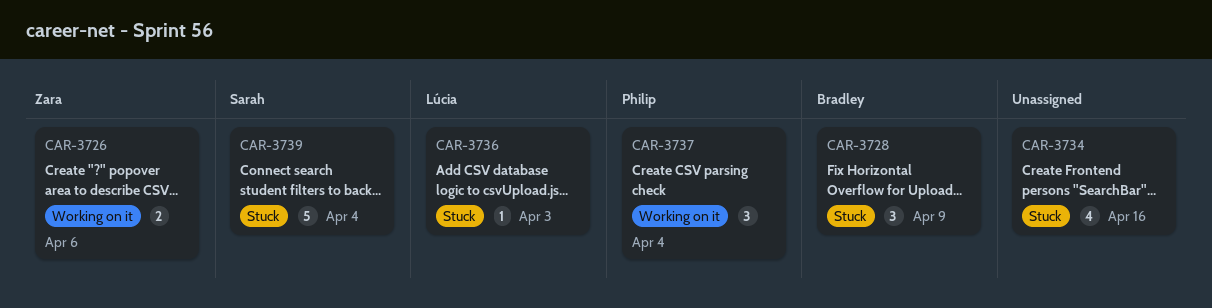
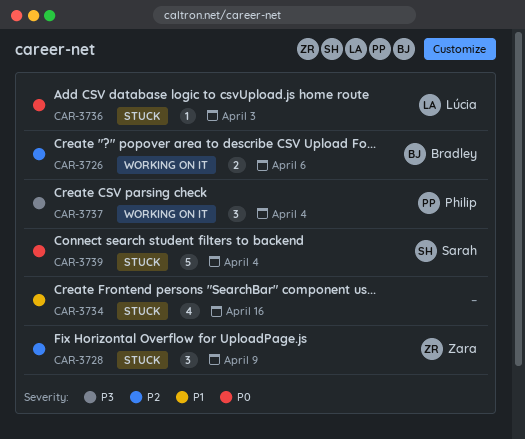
CAR-3726, owner: Zara -> Bradley
CAR-3728, owner: Bradley -> Zara

